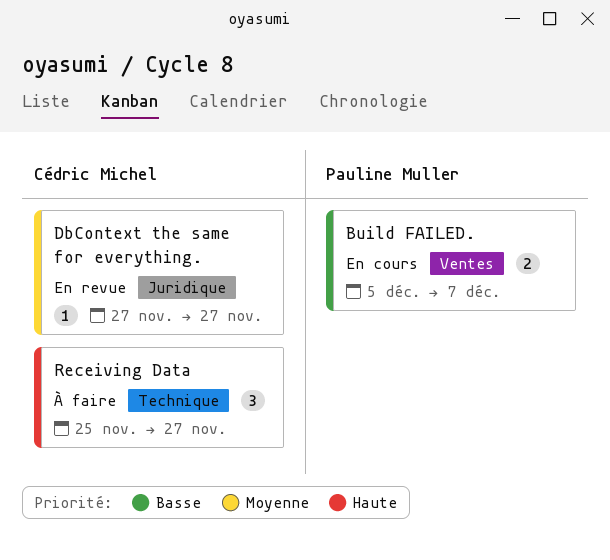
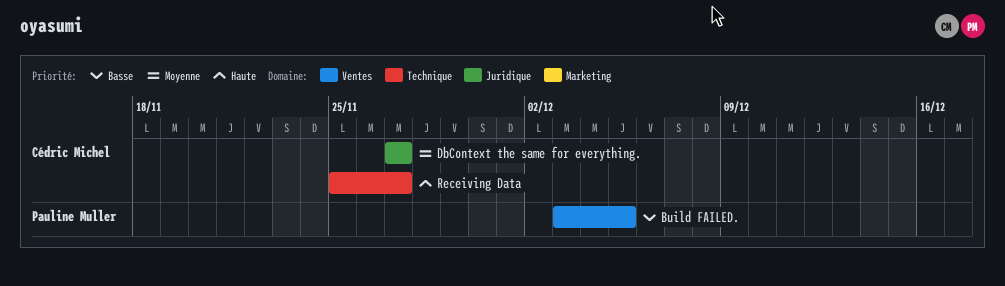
Build FAILED., start: Dec 5 -> Dec 3
Build FAILED., due: Dec 7 -> Dec 5

